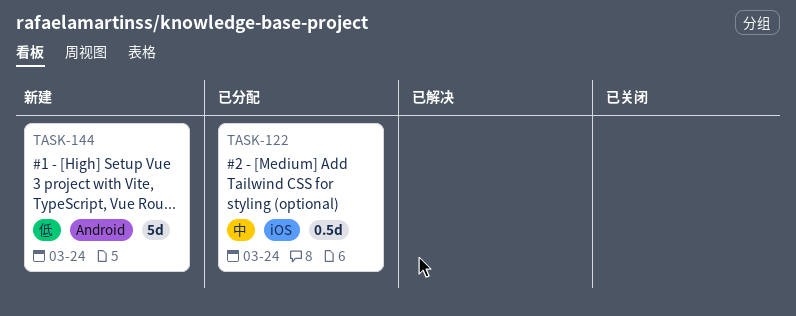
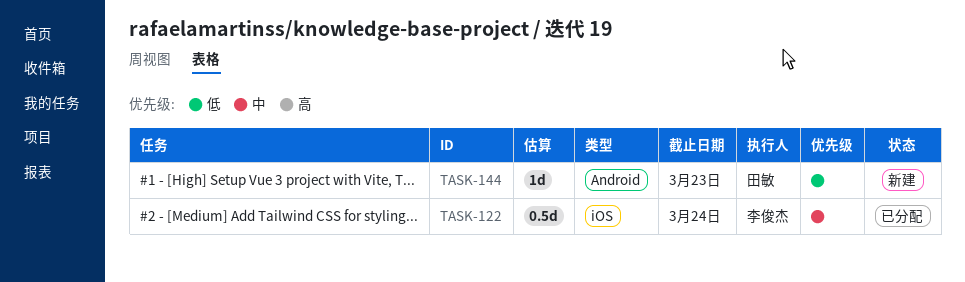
TASK-144, estimate: 5d -> 1d
TASK-144, due: Mar 24 -> Mar 23

